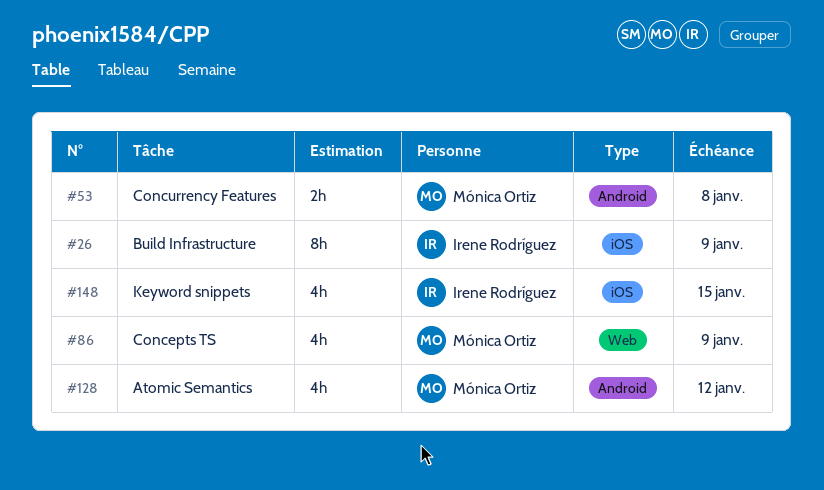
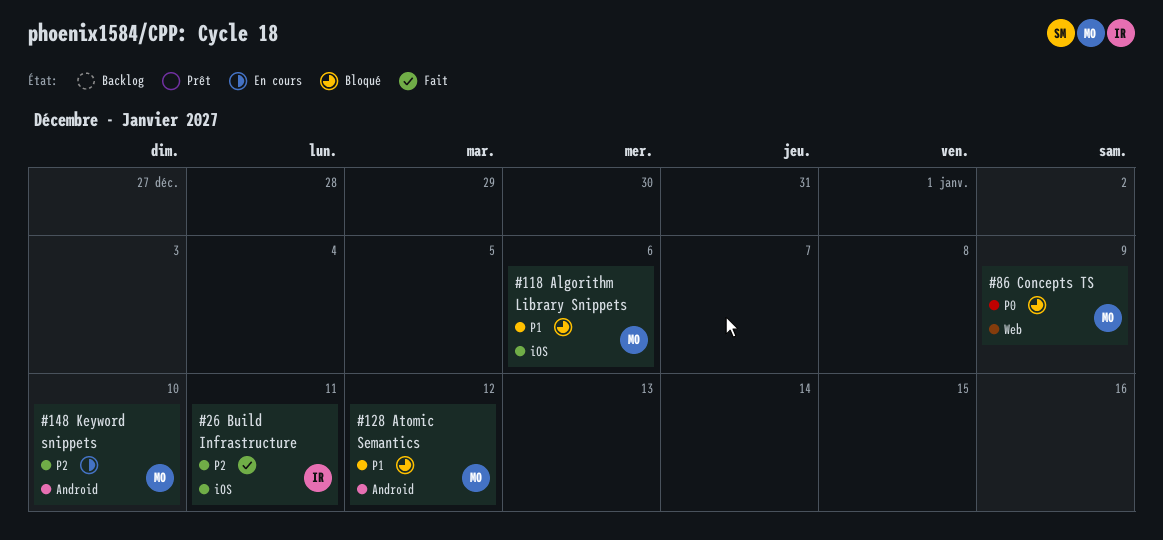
#26, due: Jan 9 -> Jan 11
#53: present -> none
#118: none -> present
#148, owner: Irene Rodríguez -> Mónica Ortiz
#148, label: iOS -> Android
#148, due: Jan 15 -> Jan 10

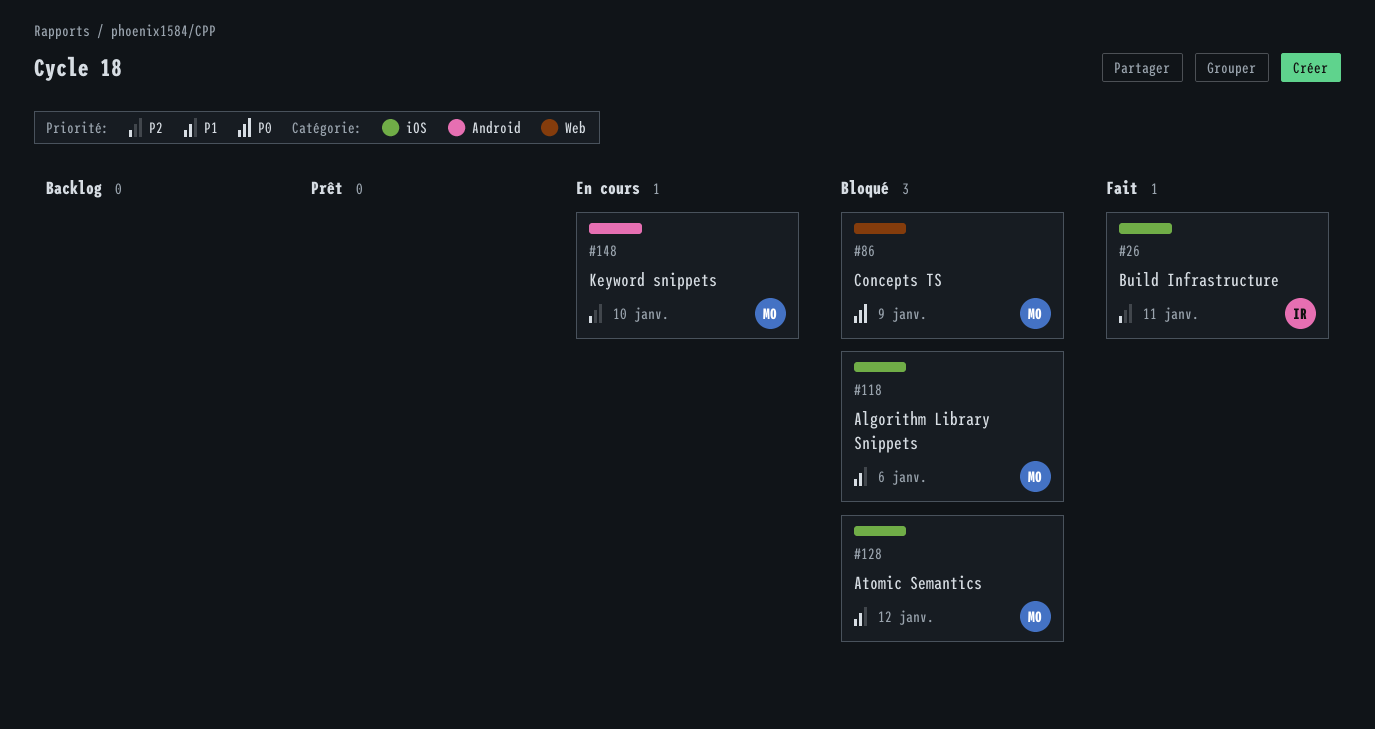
#128, label: Android -> iOS

